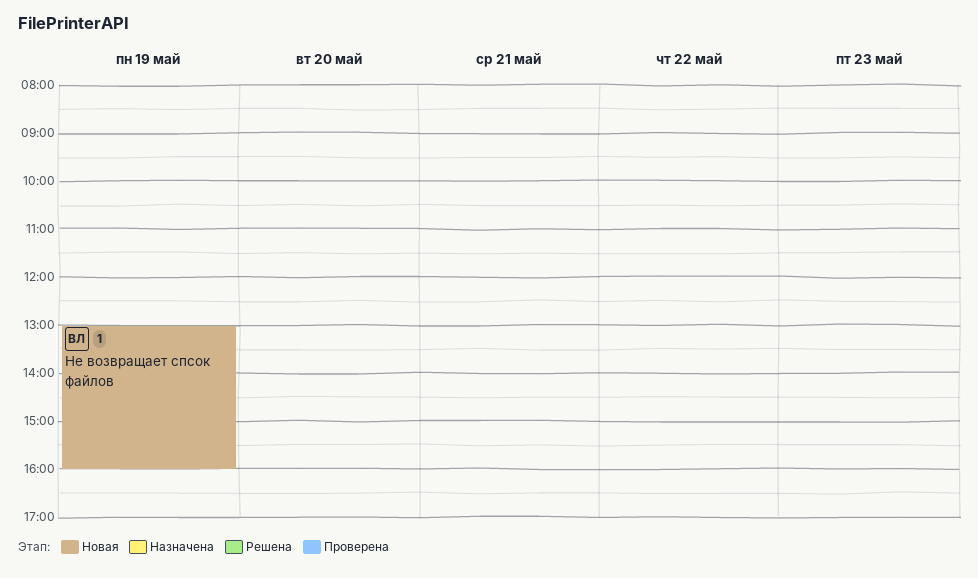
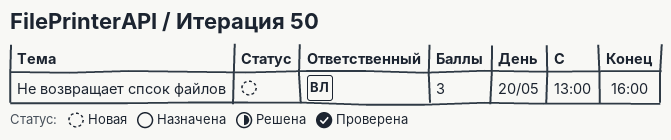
Не возвращает спсок файлов, estimate: 1 -> 3
Не возвращает спсок файлов, day: May 19 -> May 20

